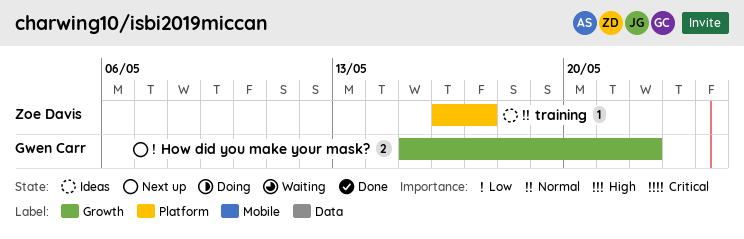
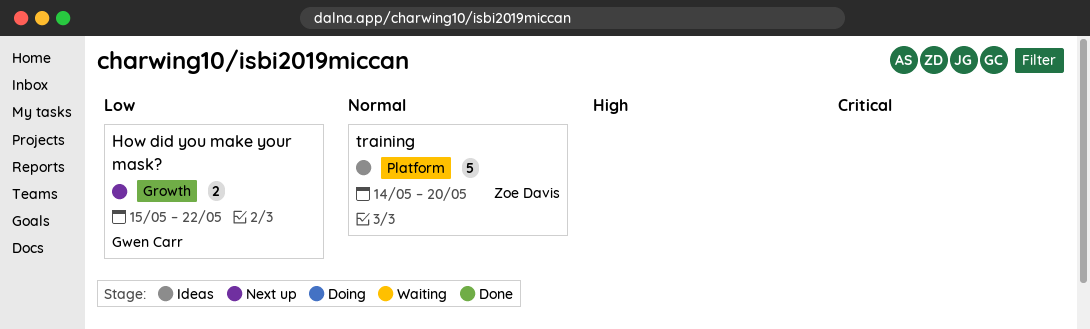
training, estimate: 1 -> 5
training, start: May 16 -> May 14
training, due: May 17 -> May 20

